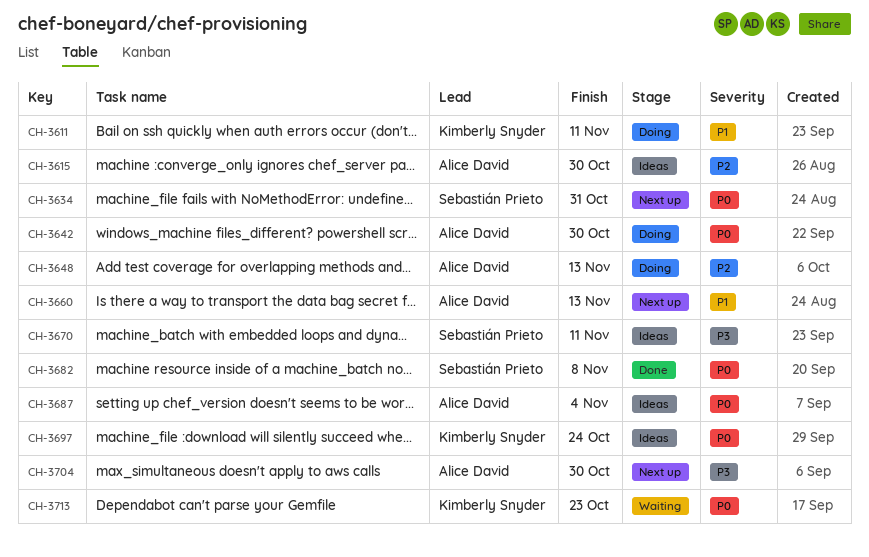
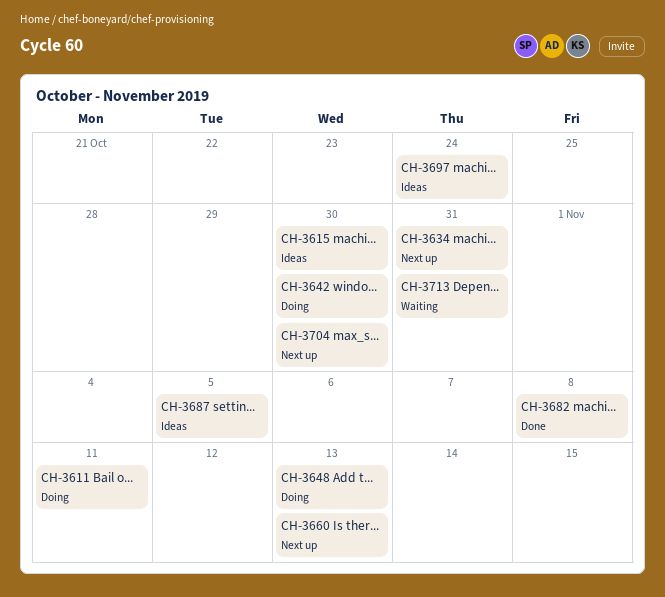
CH-3670: present -> none
CH-3687, due: Nov 4 -> Nov 5
CH-3713, due: Oct 23 -> Oct 31

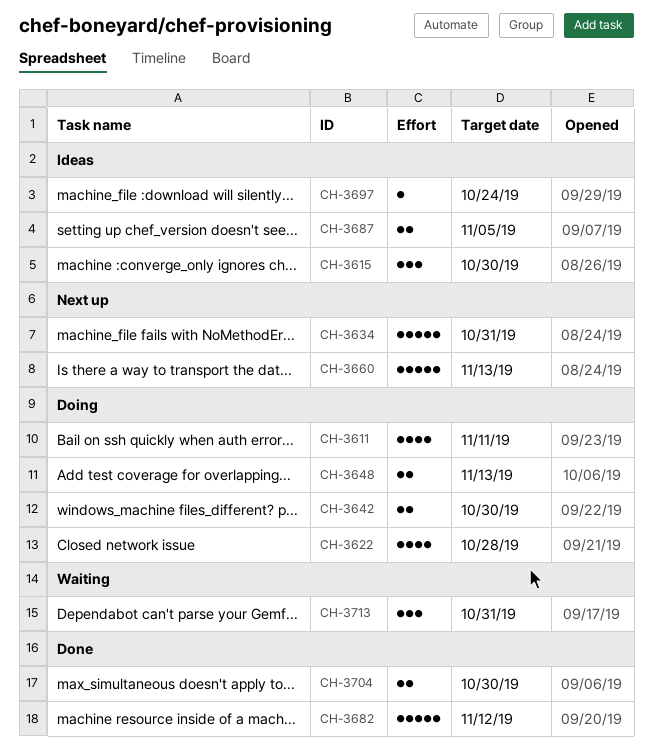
CH-3622: none -> present
CH-3682, due: Nov 8 -> Nov 12
CH-3704, status: Next up -> Done

